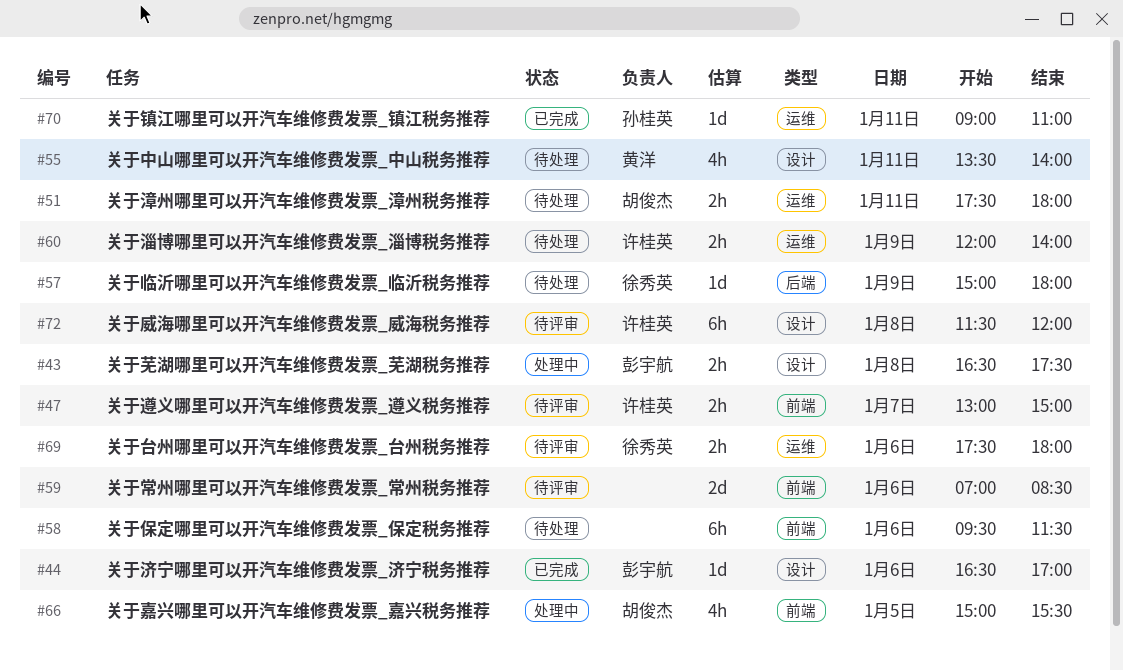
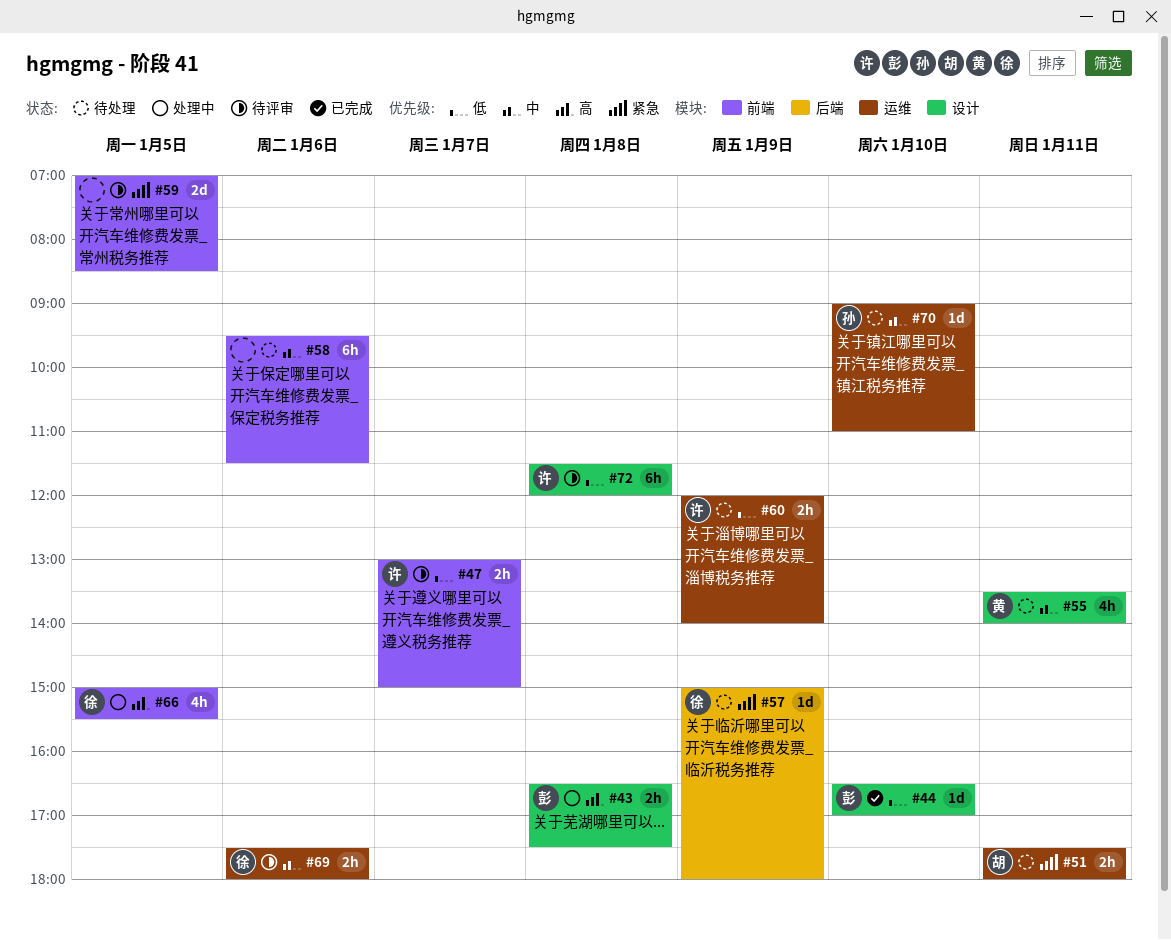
#44, day: Jan 6 -> Jan 10
#59, day: Jan 6 -> Jan 5
#66, owner: 胡俊杰 -> 徐秀英
#70, status: 已完成 -> 待处理
#70, day: Jan 11 -> Jan 10

